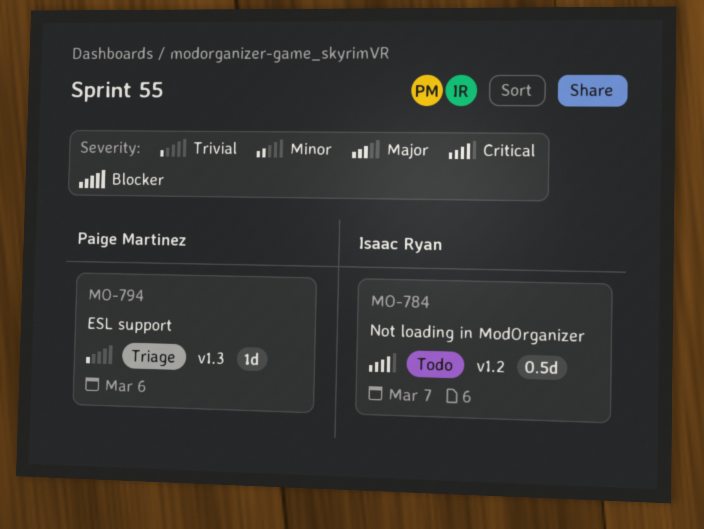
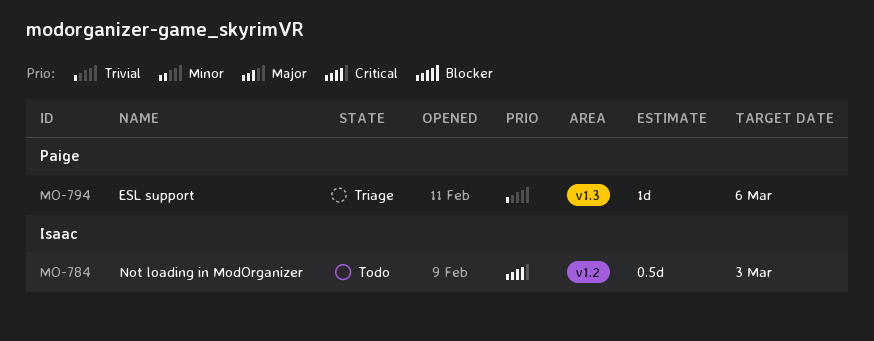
MO-784, due: Mar 7 -> Mar 3

